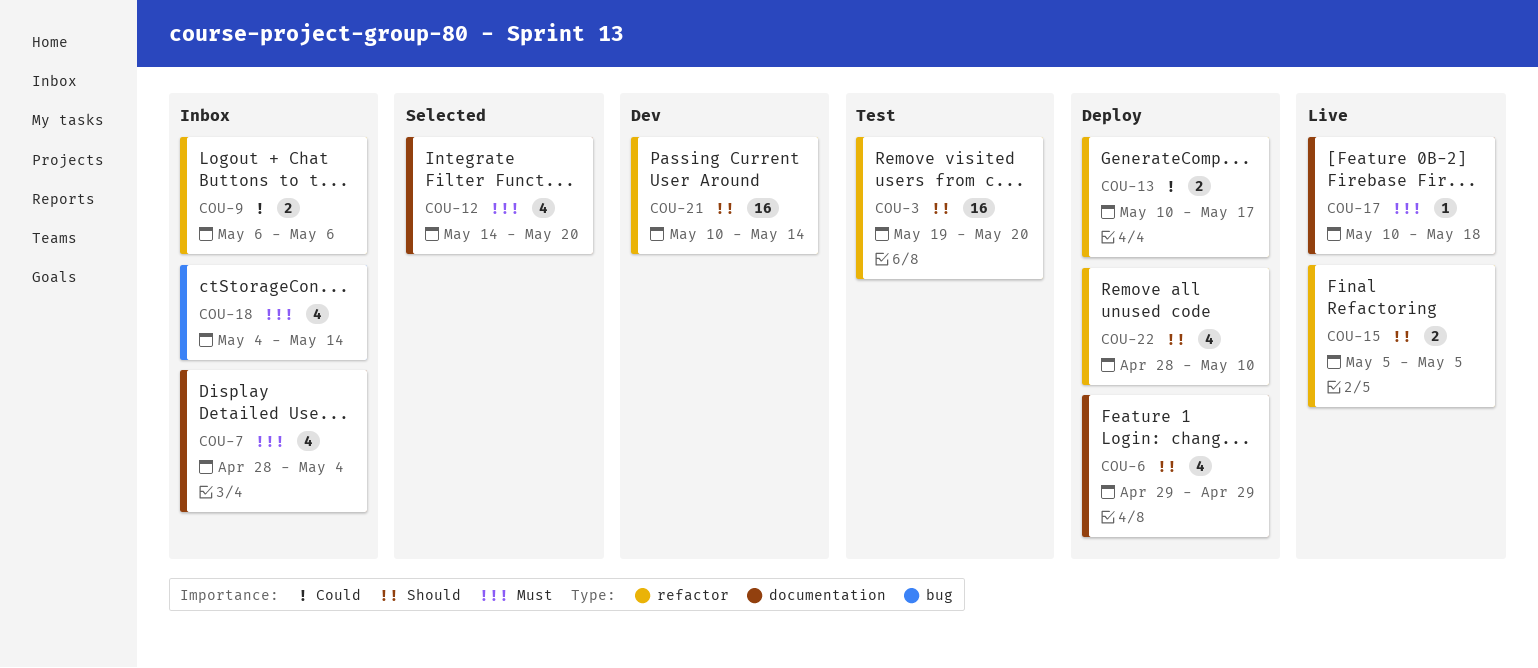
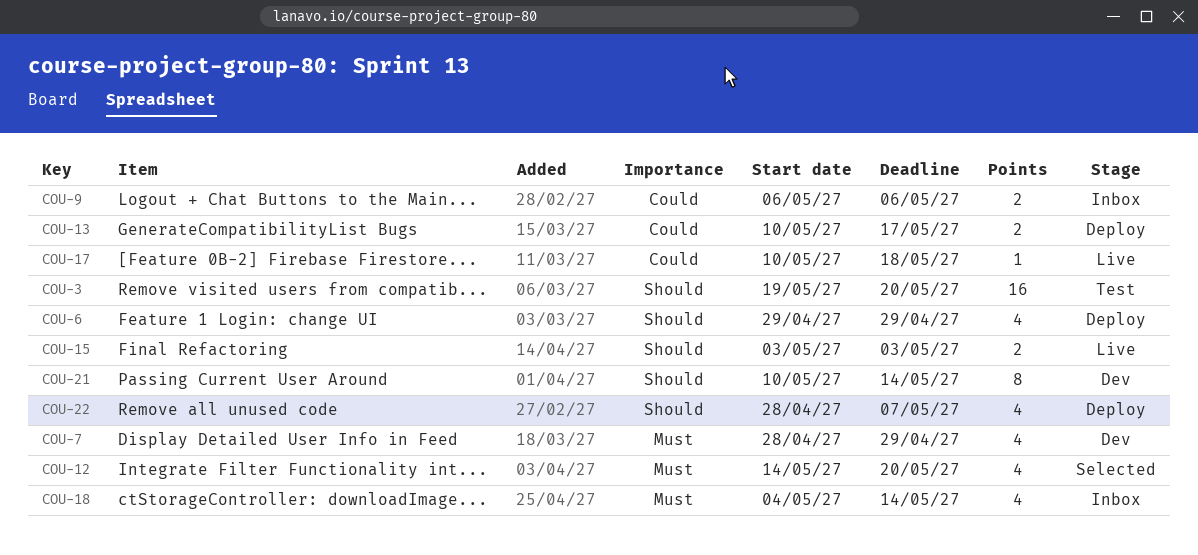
COU-7, status: Inbox -> Dev
COU-7, due: May 4 -> Apr 29
COU-15, start: May 5 -> May 3
COU-15, due: May 5 -> May 3
COU-17, priority: Must -> Could
COU-21, estimate: 16 -> 8
COU-22, due: May 10 -> May 7

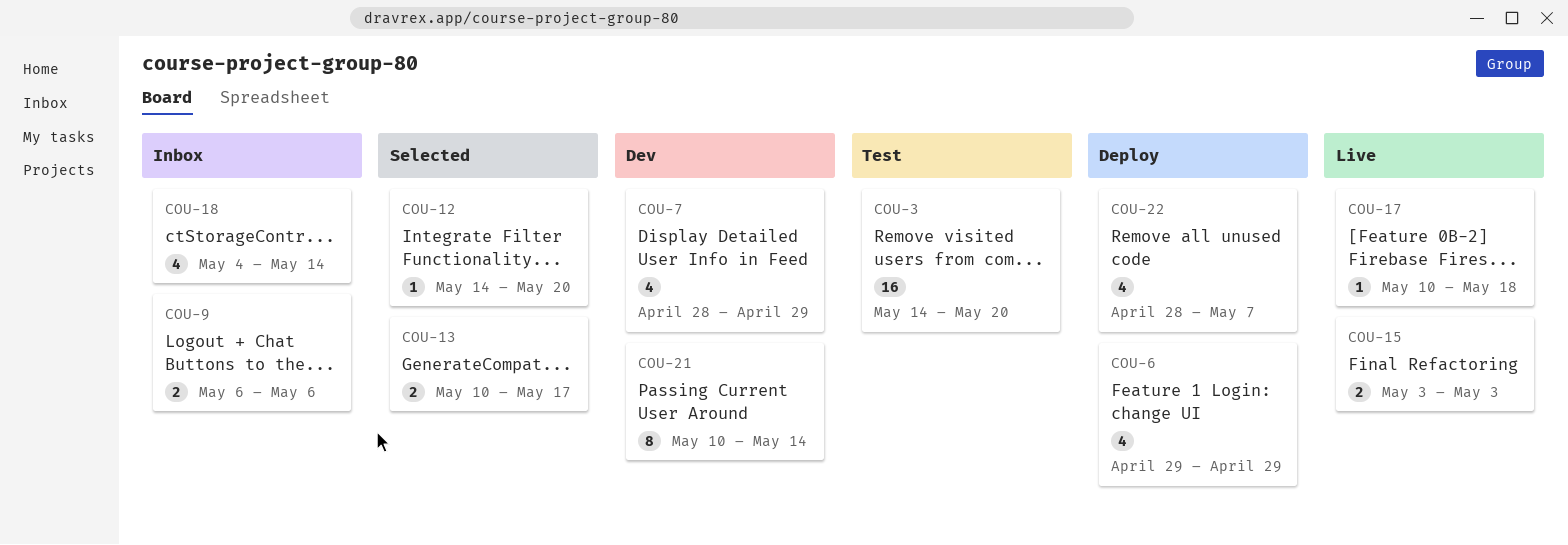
COU-3, start: May 19 -> May 14
COU-12, estimate: 4 -> 1
COU-13, status: Deploy -> Selected

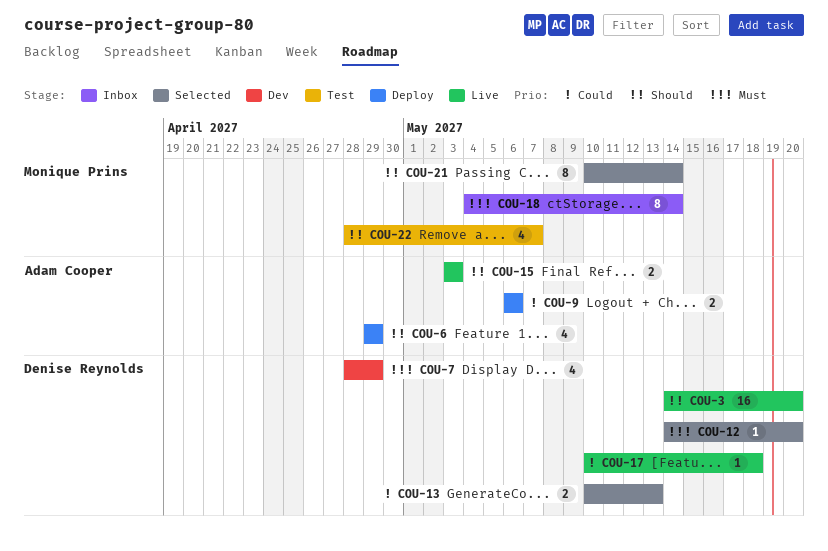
COU-3, status: Test -> Live
COU-9, status: Inbox -> Deploy
COU-13, due: May 17 -> May 13
COU-18, estimate: 4 -> 8
COU-21, status: Dev -> Selected
COU-22, status: Deploy -> Test

